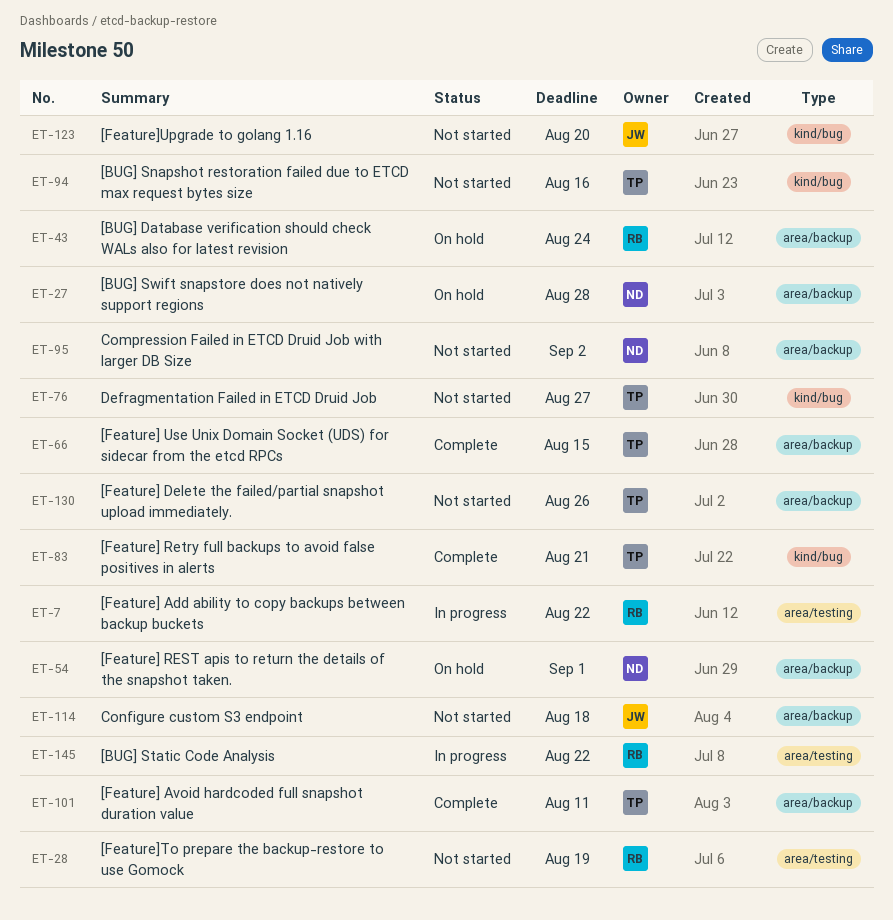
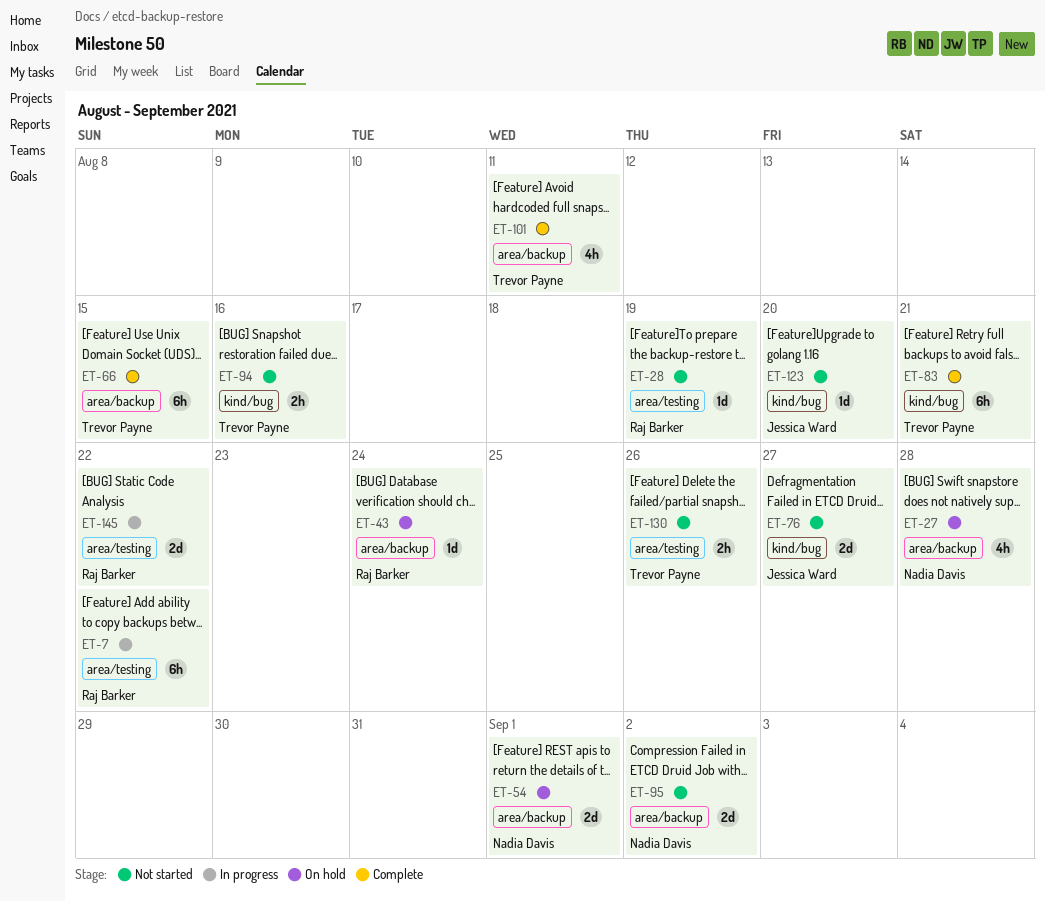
ET-76, owner: Trevor Payne -> Jessica Ward
ET-114: present -> none
ET-130, label: area/backup -> area/testing

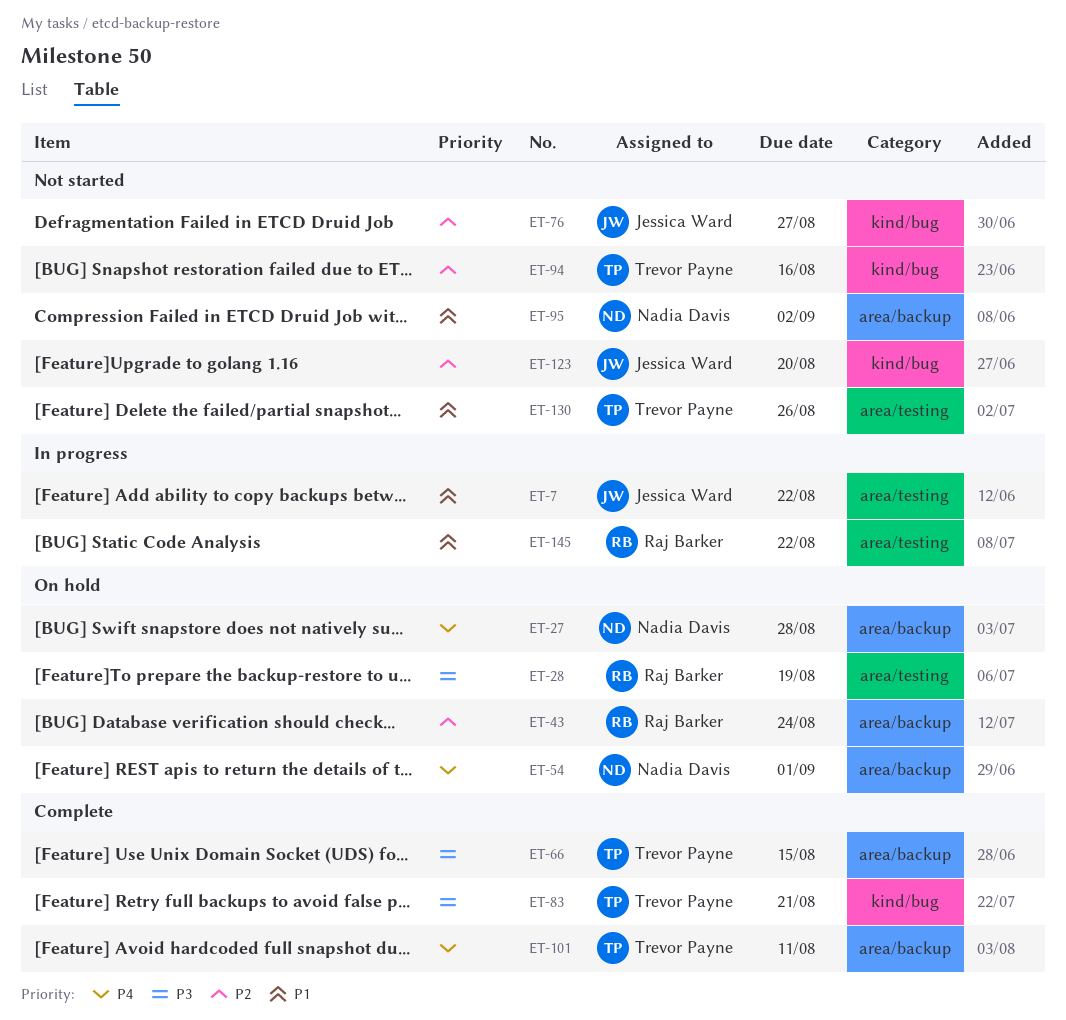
ET-7, owner: Raj Barker -> Jessica Ward
ET-28, status: Not started -> On hold

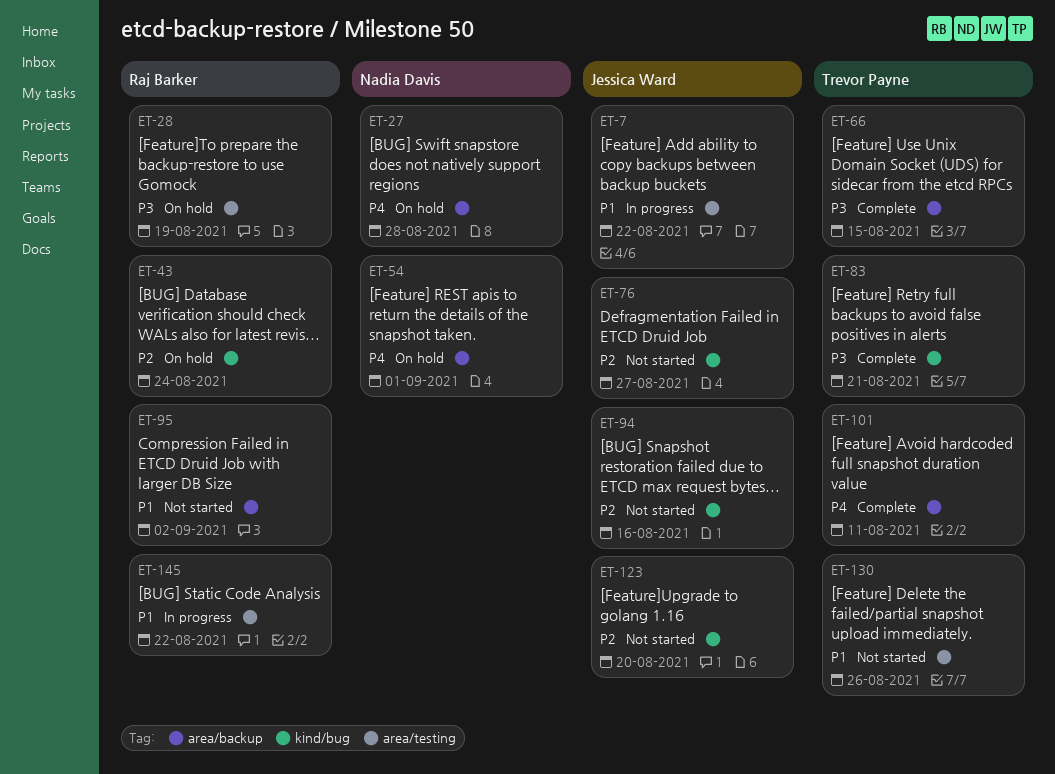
ET-43, label: area/backup -> kind/bug
ET-94, owner: Trevor Payne -> Jessica Ward
ET-95, owner: Nadia Davis -> Raj Barker

